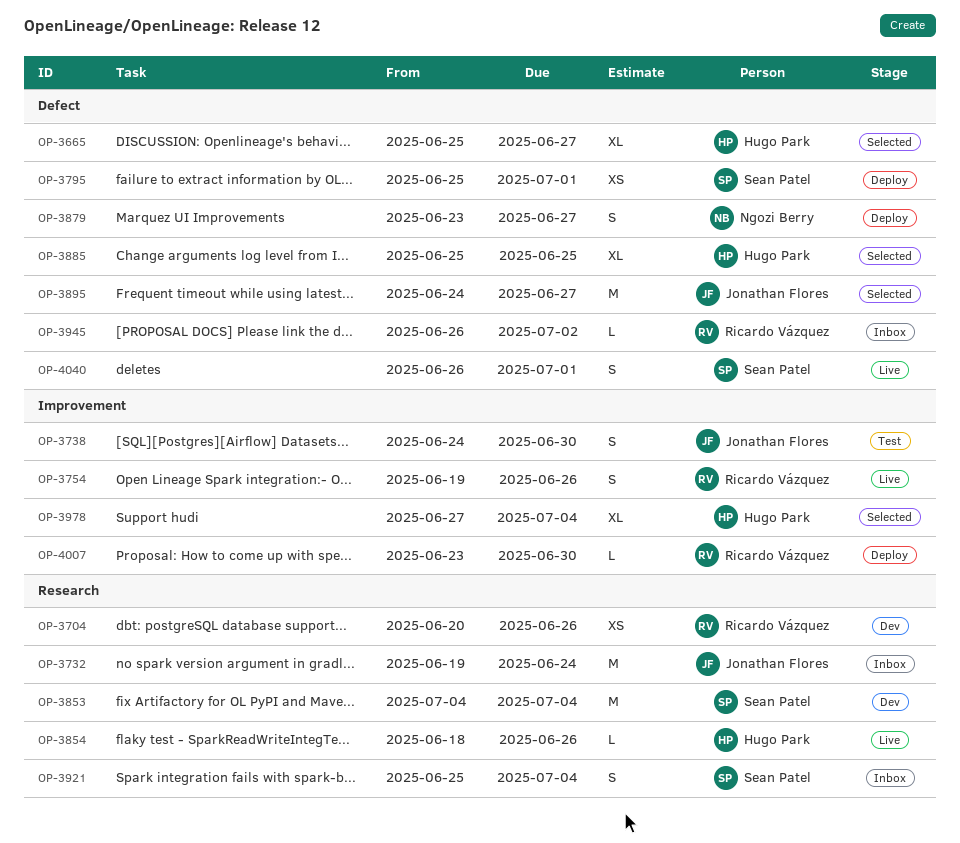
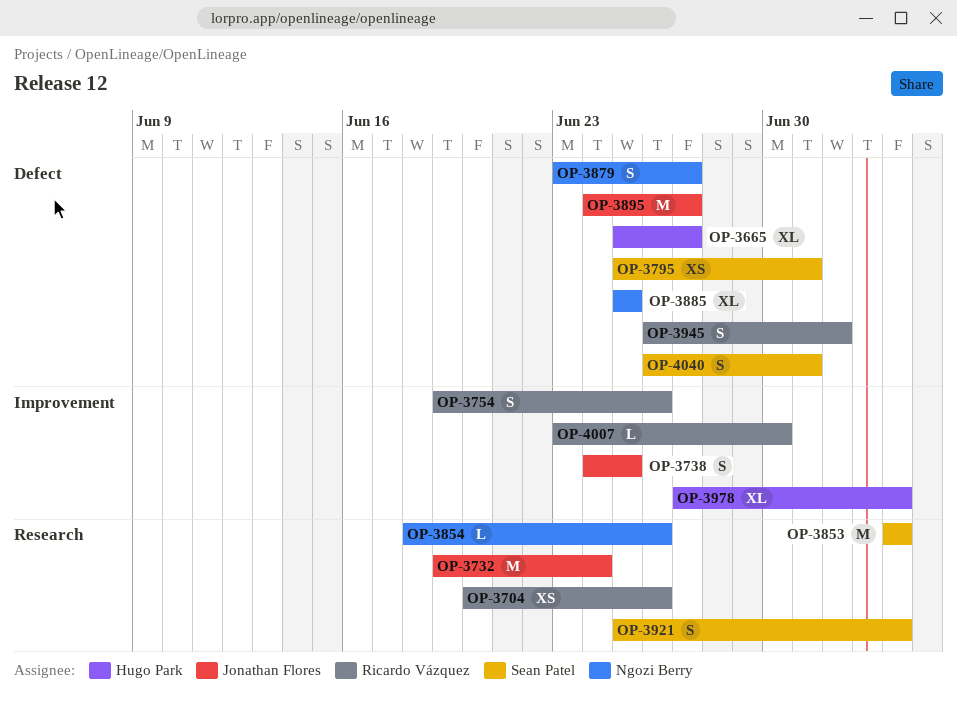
OP-3738, due: Jun 30 -> Jun 25
OP-3854, owner: Hugo Park -> Ngozi Berry
OP-3885, owner: Hugo Park -> Ngozi Berry
OP-3945, estimate: L -> S

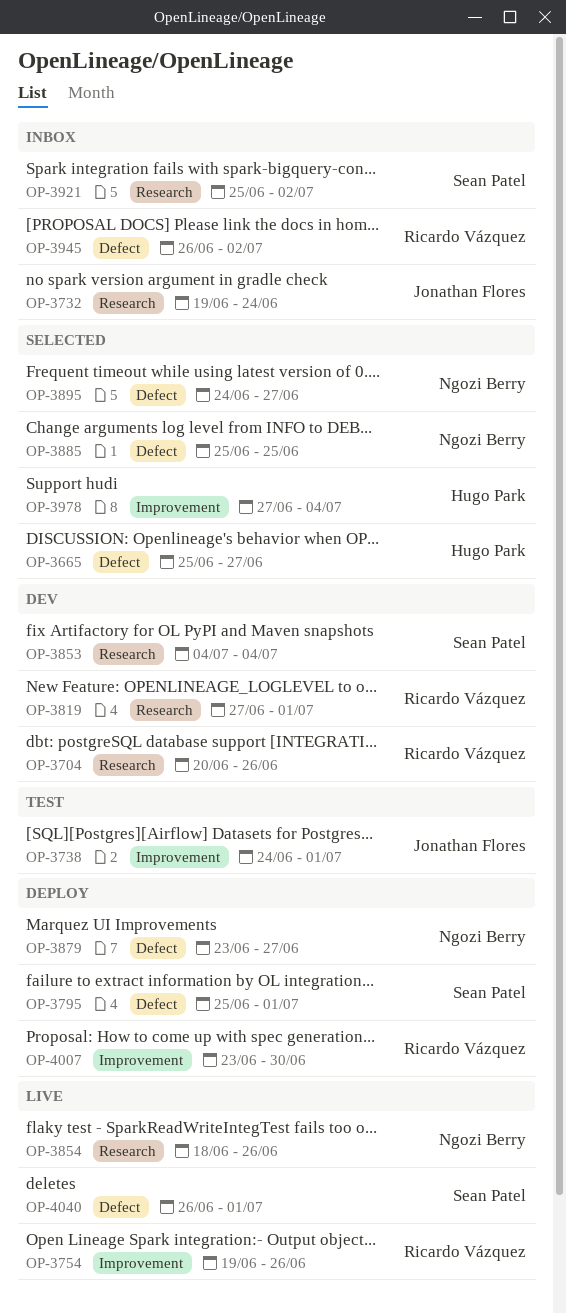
OP-3738, due: Jun 25 -> Jul 1
OP-3819: none -> present
OP-3895, owner: Jonathan Flores -> Ngozi Berry
OP-3921, due: Jul 4 -> Jul 2

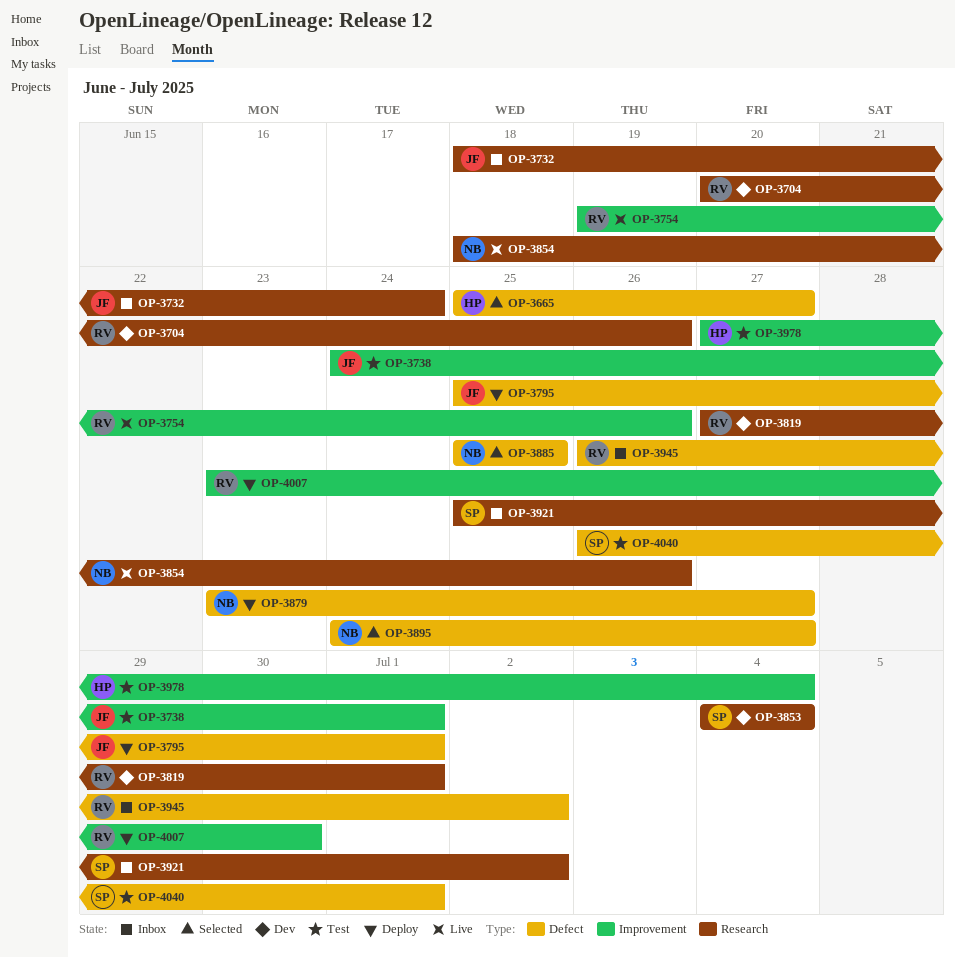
OP-3732, start: Jun 19 -> Jun 18
OP-3795, owner: Sean Patel -> Jonathan Flores
OP-3978, status: Selected -> Test
OP-4040, status: Live -> Test

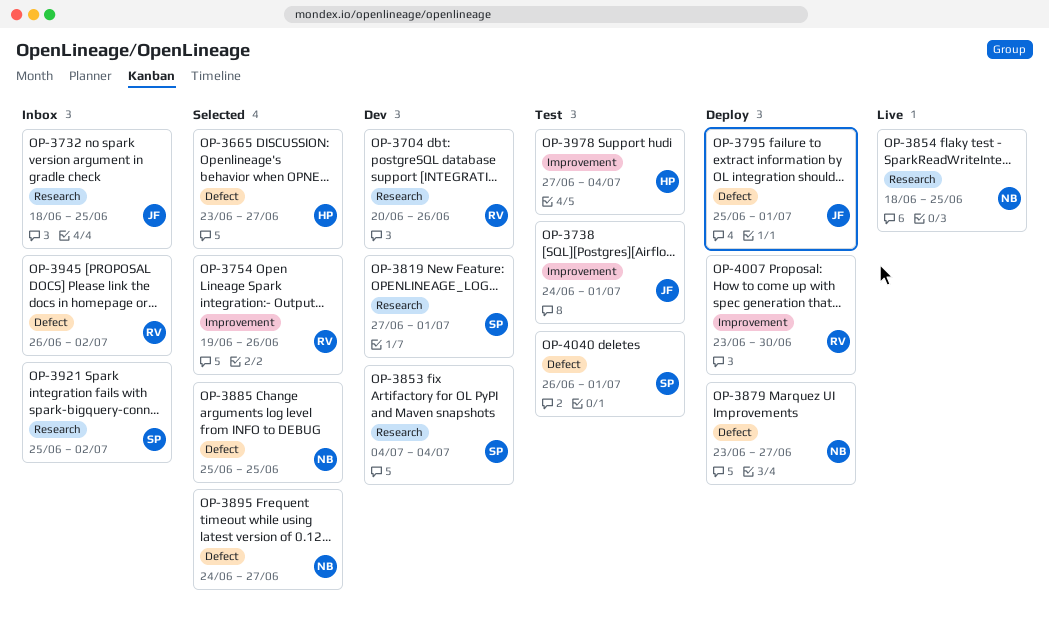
OP-3665, start: Jun 25 -> Jun 23
OP-3732, due: Jun 24 -> Jun 25
OP-3754, status: Live -> Selected
OP-3819, owner: RV -> SP
OP-3854, due: Jun 26 -> Jun 25

